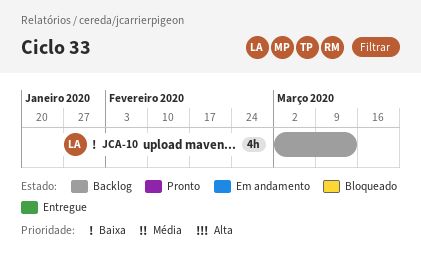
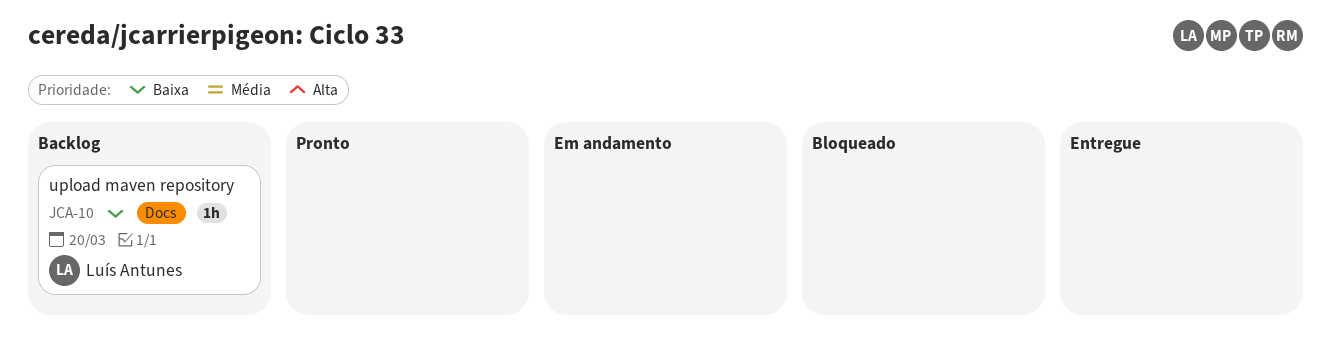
JCA-10, estimate: 4h -> 1h
JCA-10, due: Mar 13 -> Mar 20

